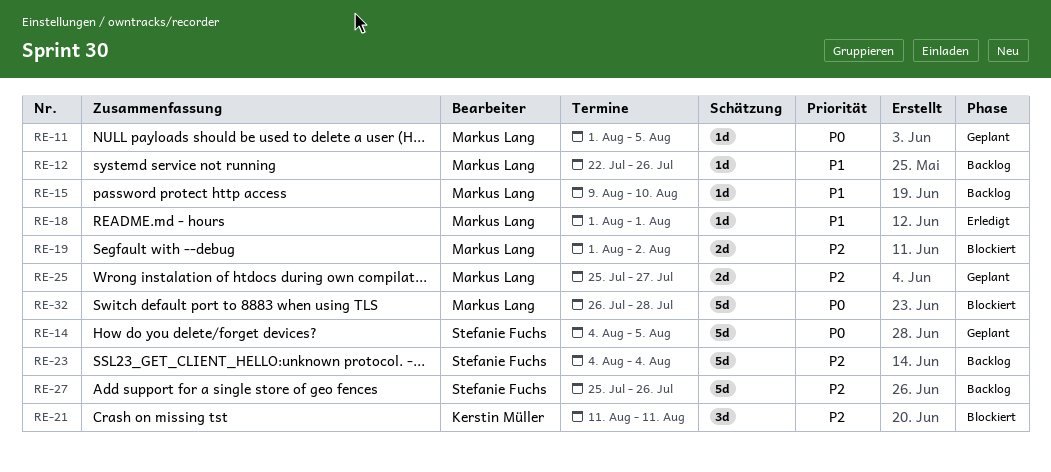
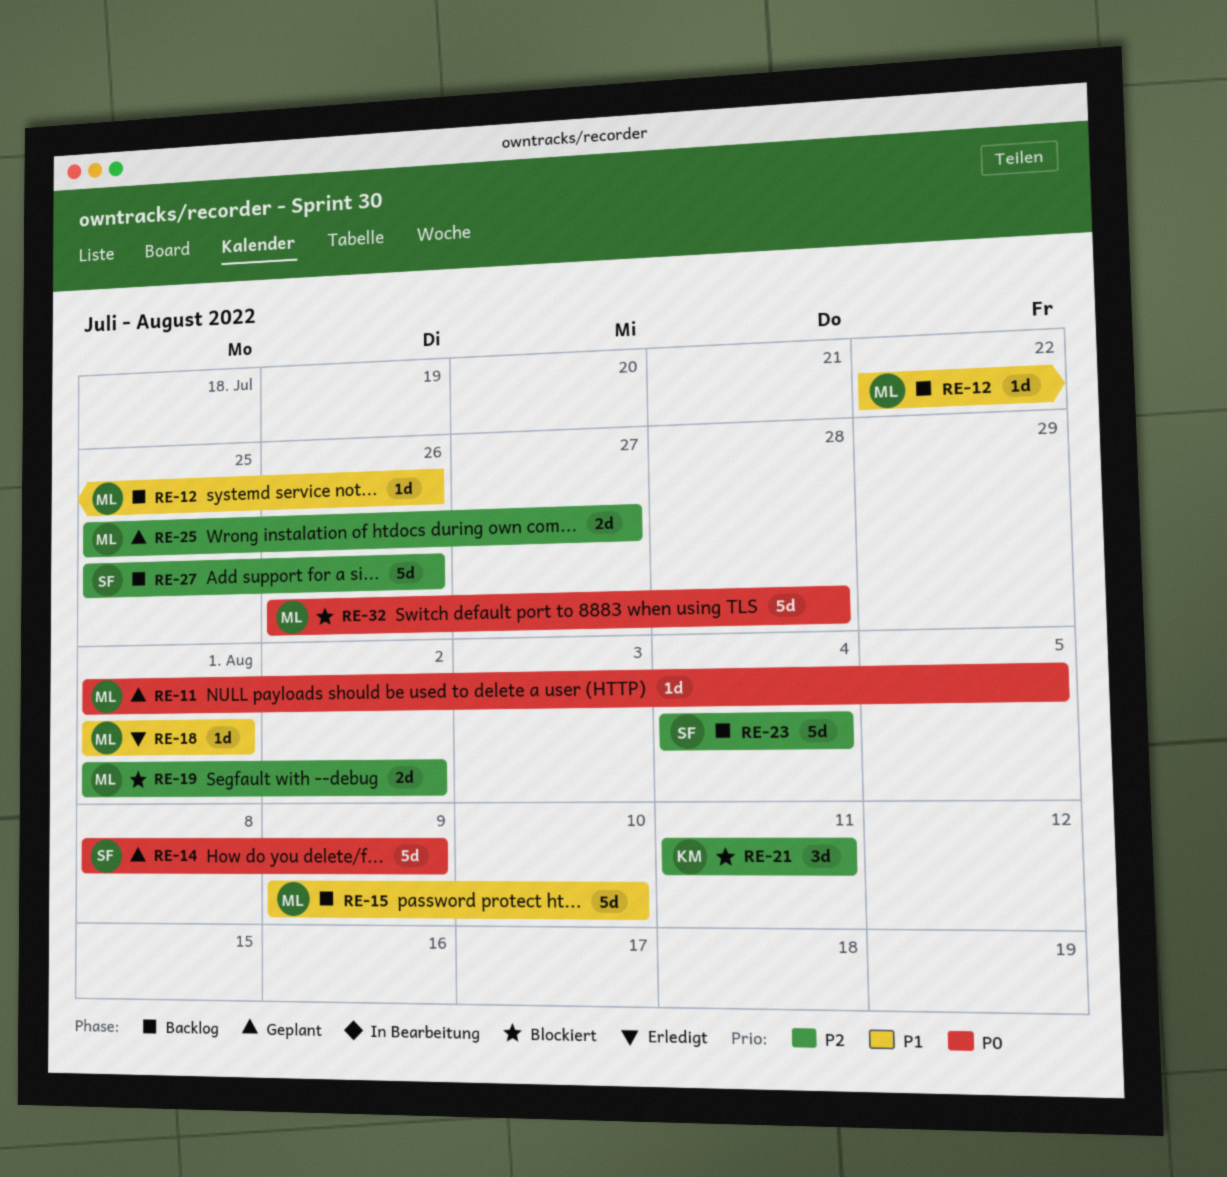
RE-14, start: Aug 4 -> Aug 8
RE-14, due: Aug 5 -> Aug 9
RE-15, estimate: 1d -> 5d

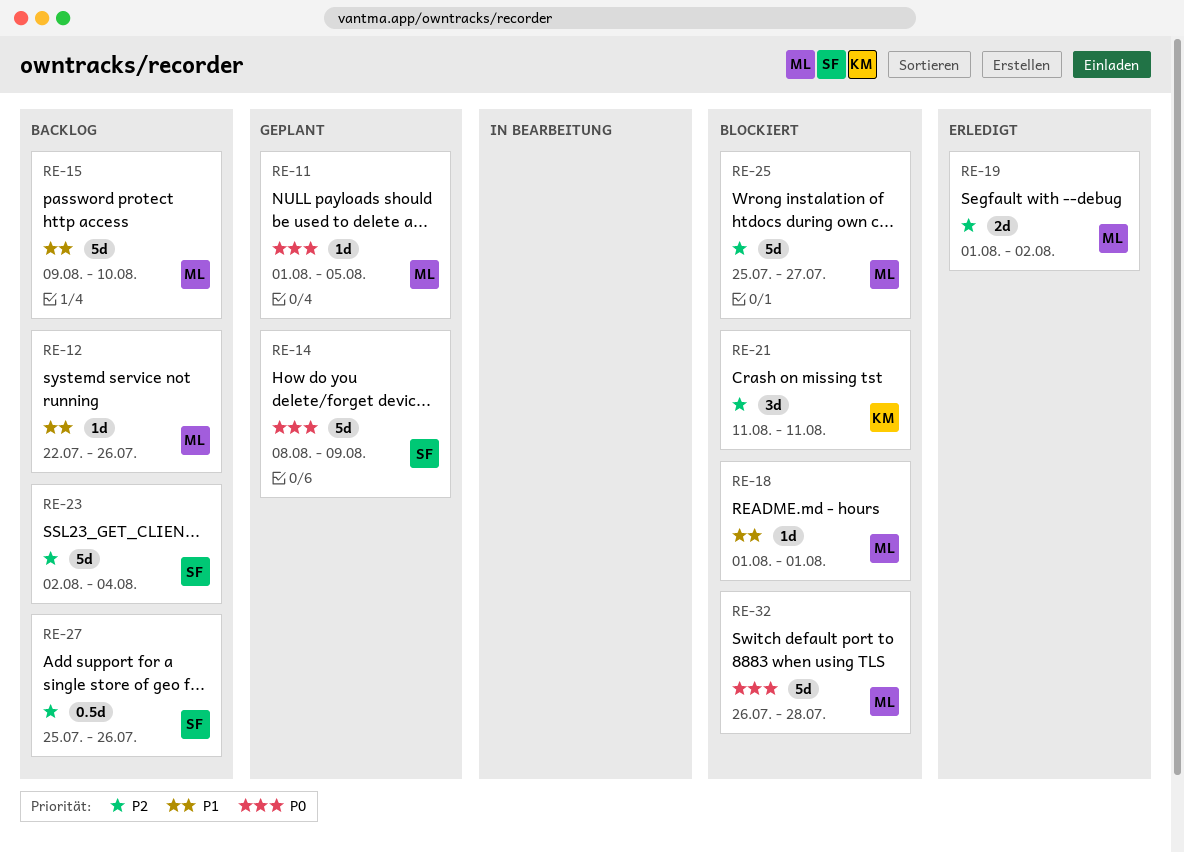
RE-18, status: Erledigt -> Blockiert
RE-19, status: Blockiert -> Erledigt
RE-23, start: Aug 4 -> Aug 2
RE-25, status: Geplant -> Blockiert
RE-25, estimate: 2d -> 5d
RE-27, estimate: 5d -> 0.5d

